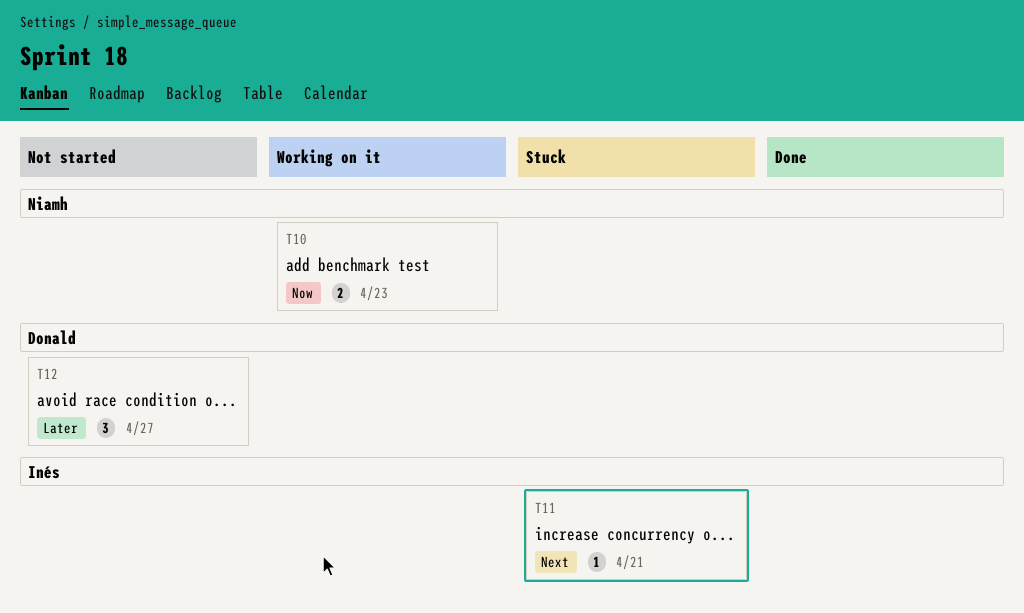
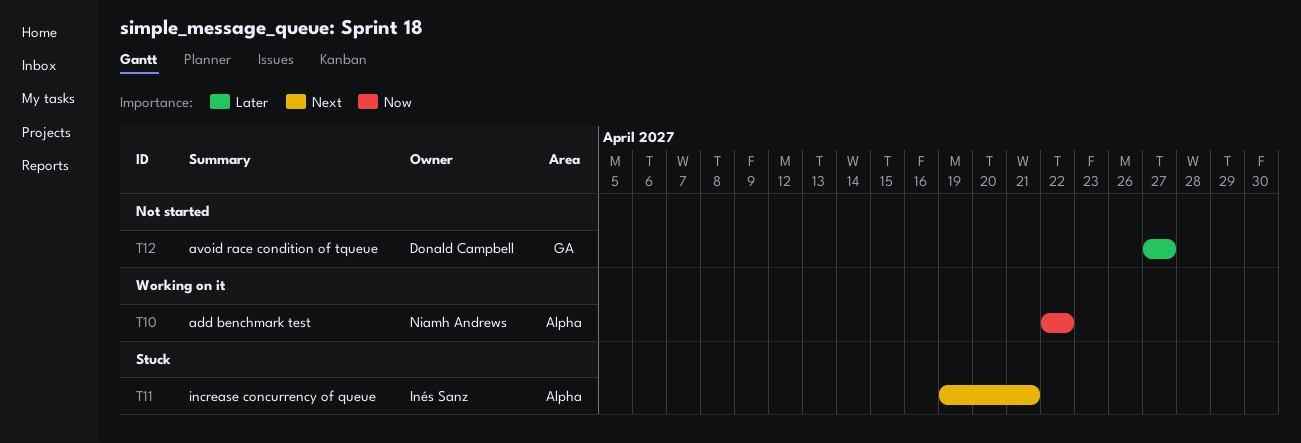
T10, due: Apr 23 -> Apr 22

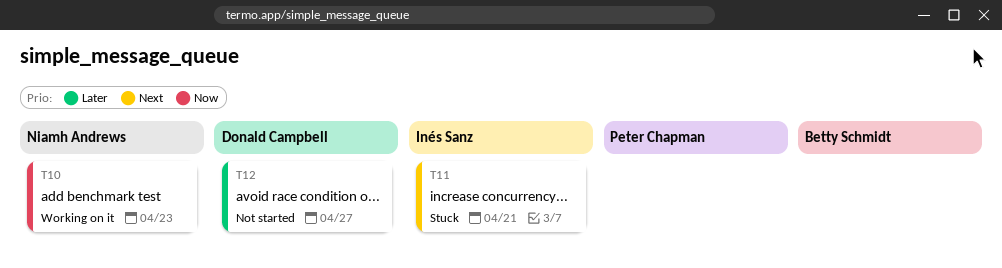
T10, due: Apr 22 -> Apr 23

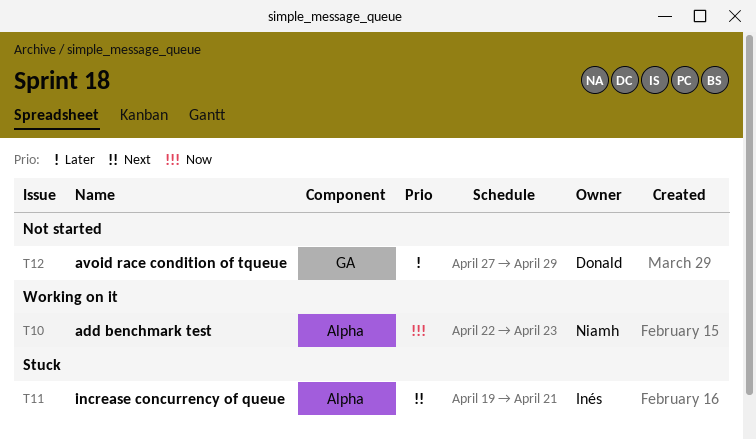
T12, due: Apr 27 -> Apr 29

